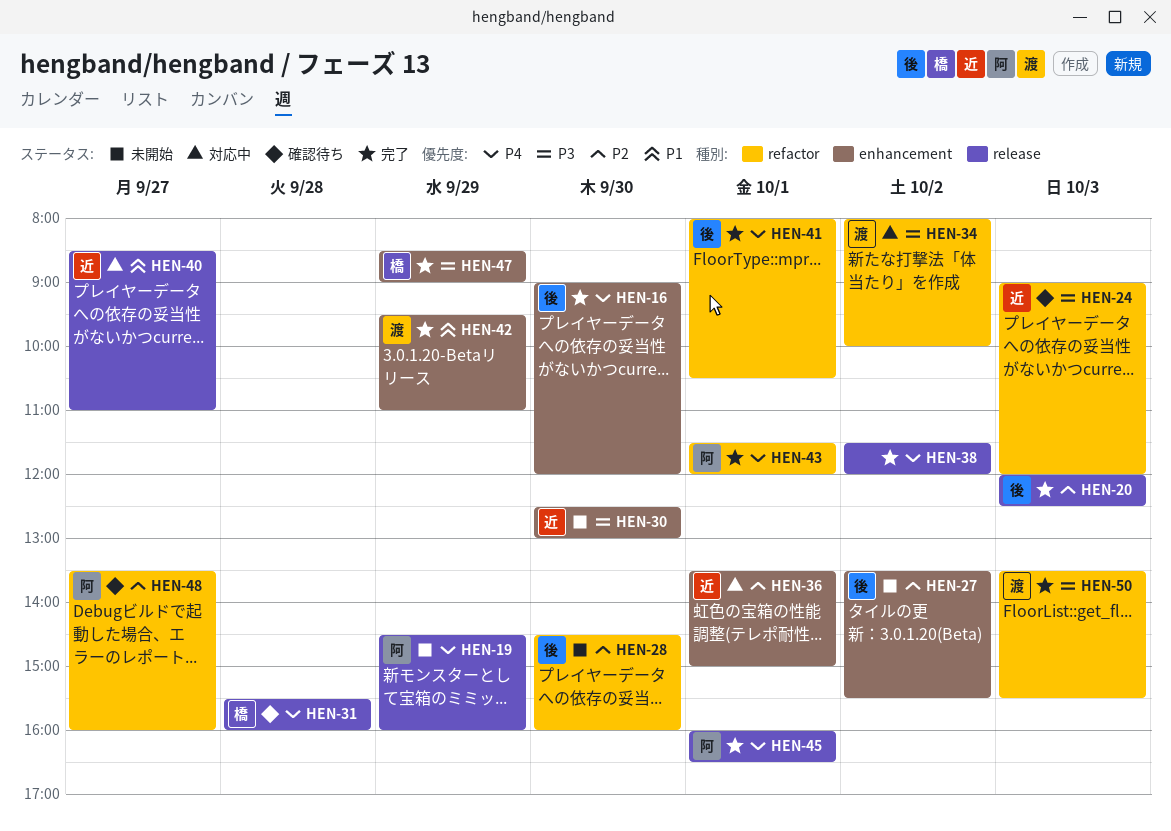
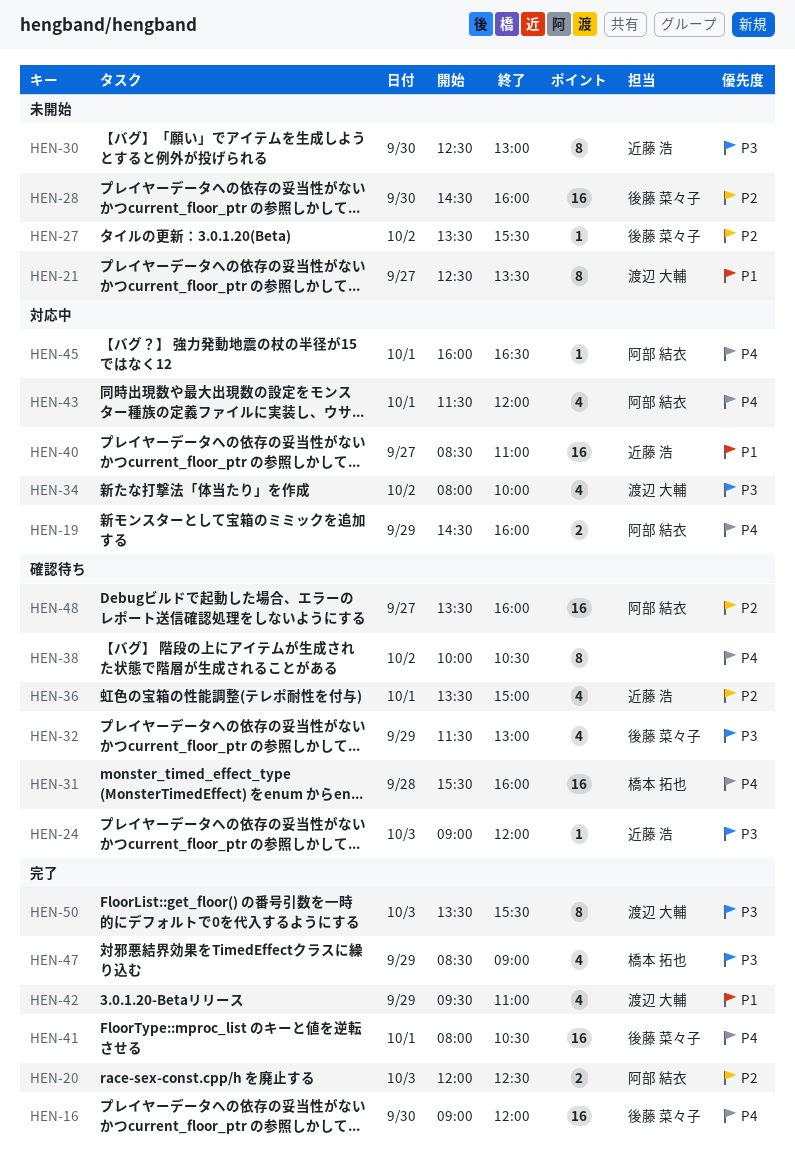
HEN-19, status: 未開始 -> 対応中
HEN-20, owner: 後藤 菜々子 -> 阿部 結衣
HEN-21: none -> present
HEN-32: none -> present
HEN-36, status: 対応中 -> 確認待ち
HEN-38, status: 完了 -> 確認待ち
HEN-38, begins: 11:30 -> 10:00
HEN-38, ends: 12:00 -> 10:30
HEN-43, status: 完了 -> 対応中
HEN-45, status: 完了 -> 対応中

